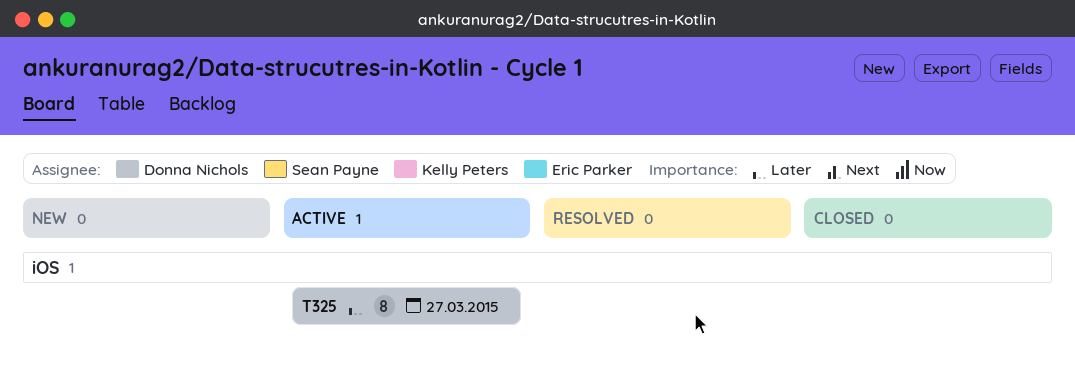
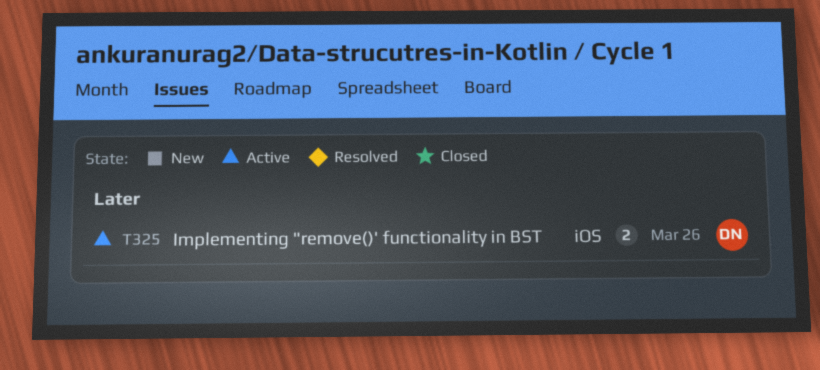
T325, estimate: 8 -> 2
T325, due: Mar 27 -> Mar 26

